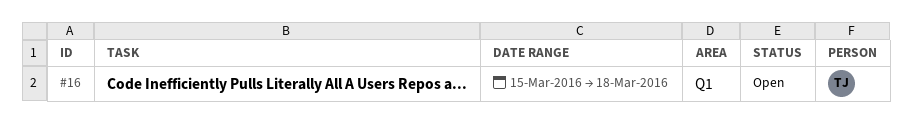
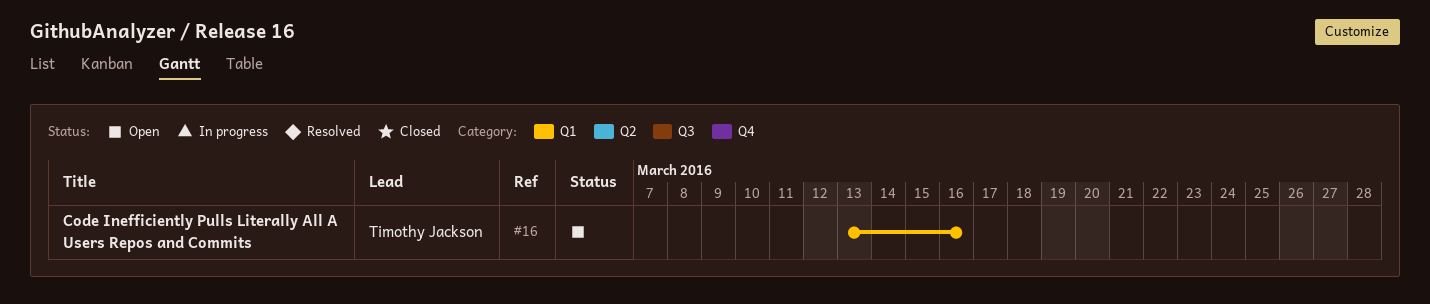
#16, start: Mar 15 -> Mar 13
#16, due: Mar 18 -> Mar 16

